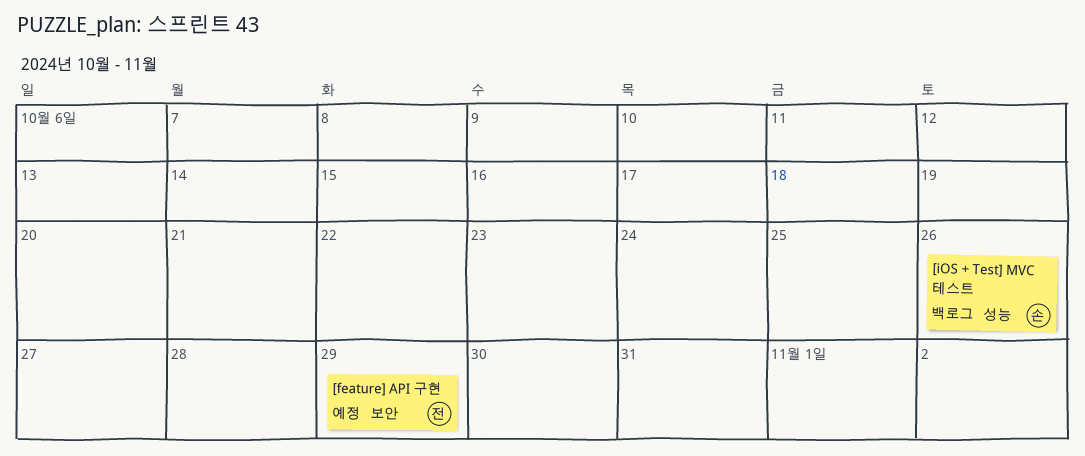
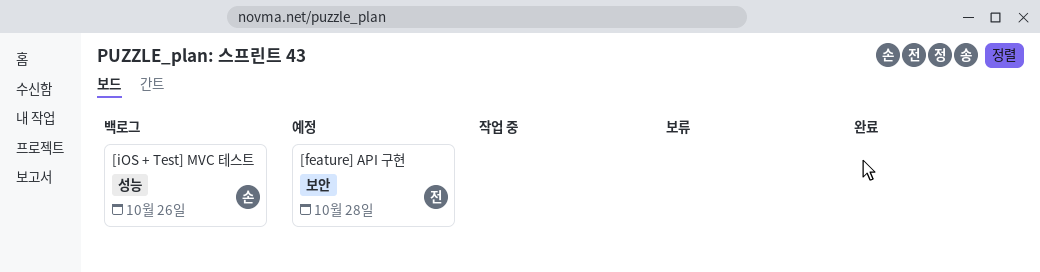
[feature] API 구현, due: Oct 29 -> Oct 28

